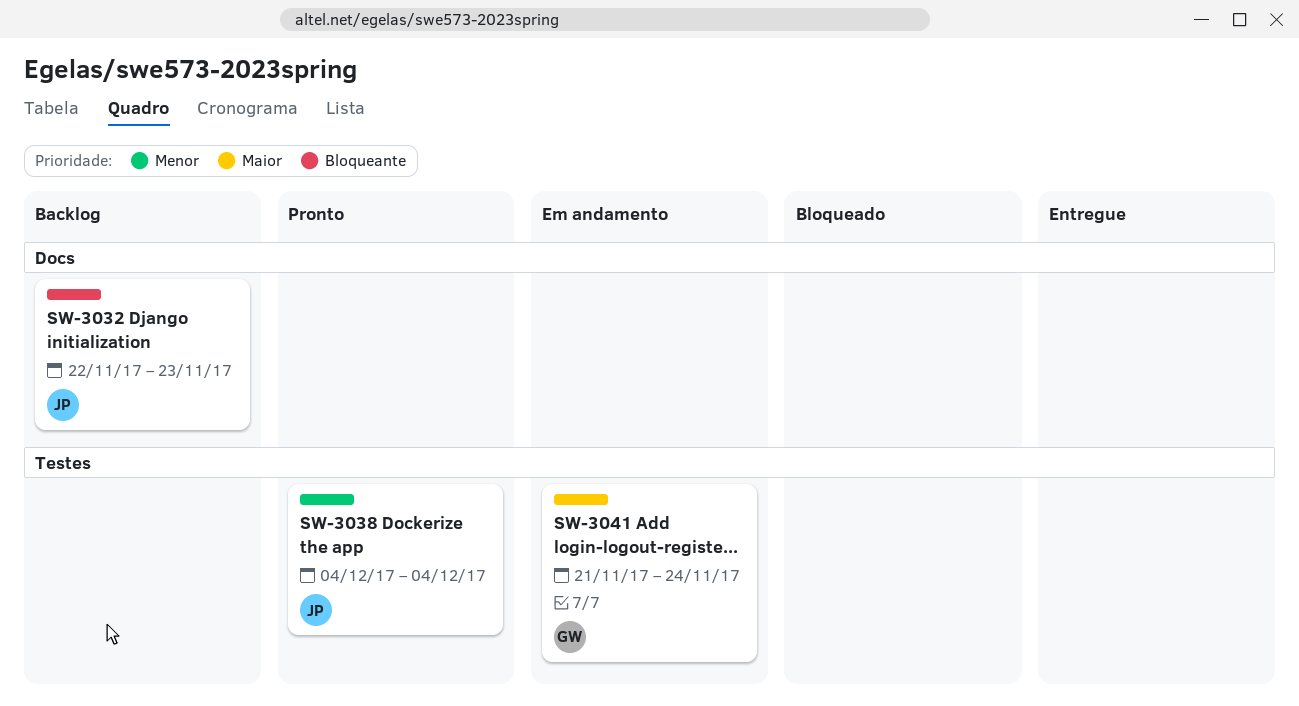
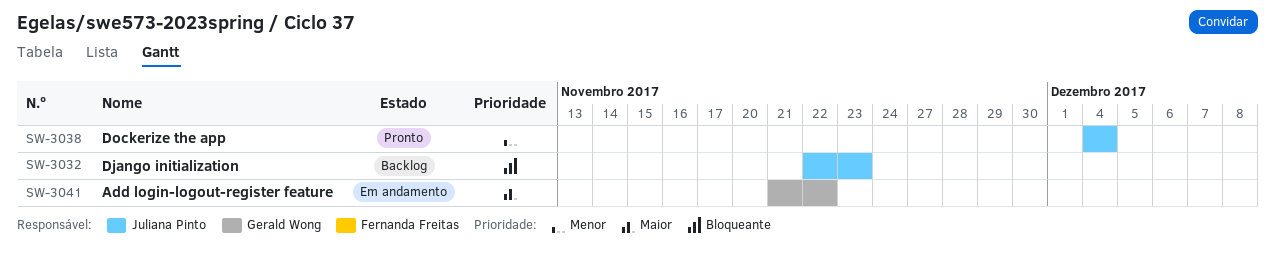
SW-3041, due: Nov 24 -> Nov 22

